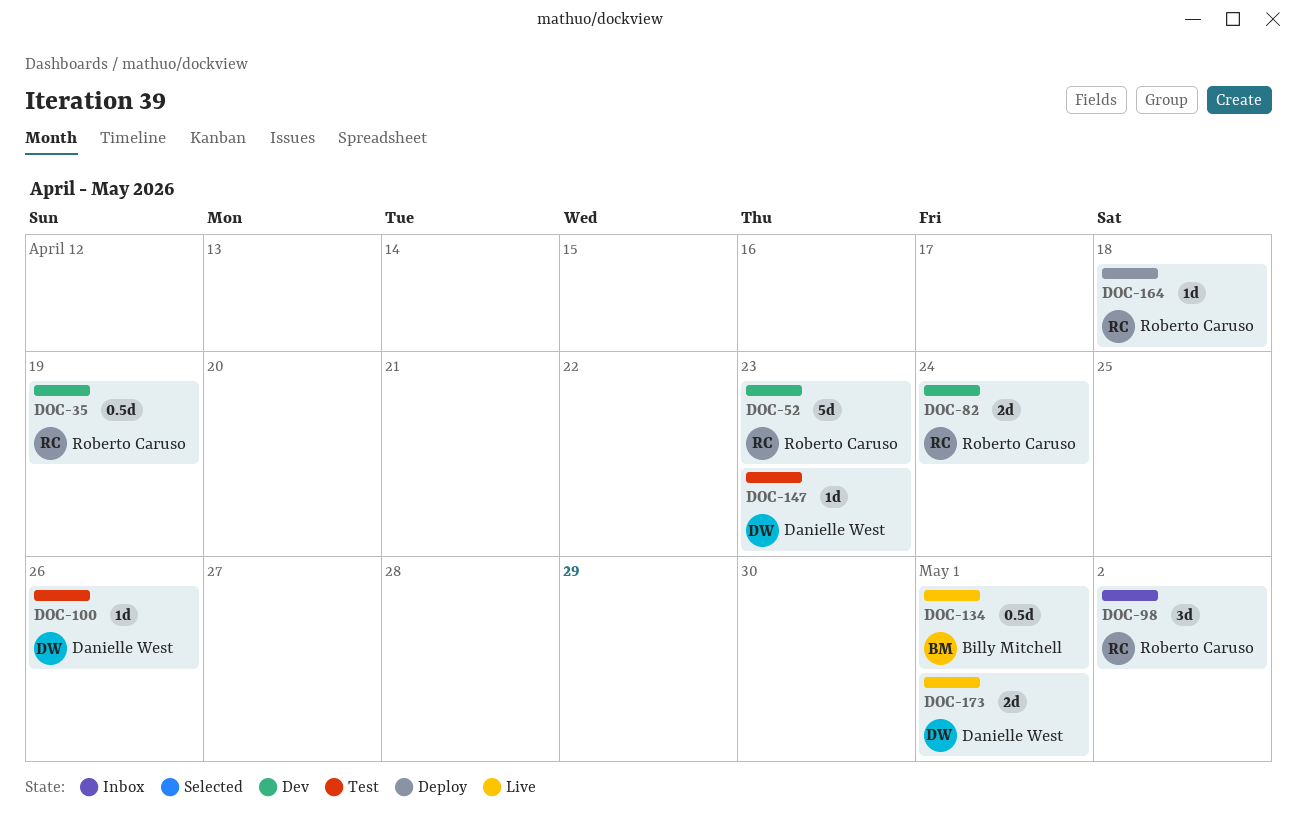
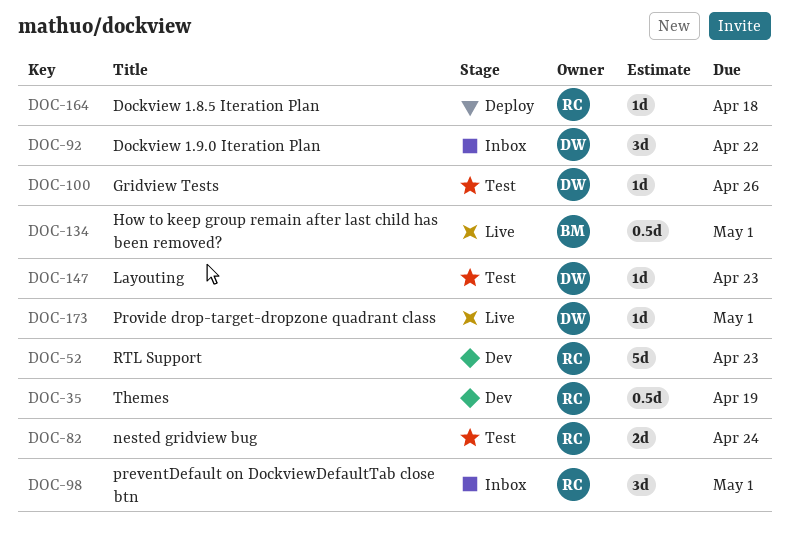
DOC-82, status: Dev -> Test
DOC-92: none -> present
DOC-98, due: May 2 -> May 1
DOC-173, estimate: 2d -> 1d

